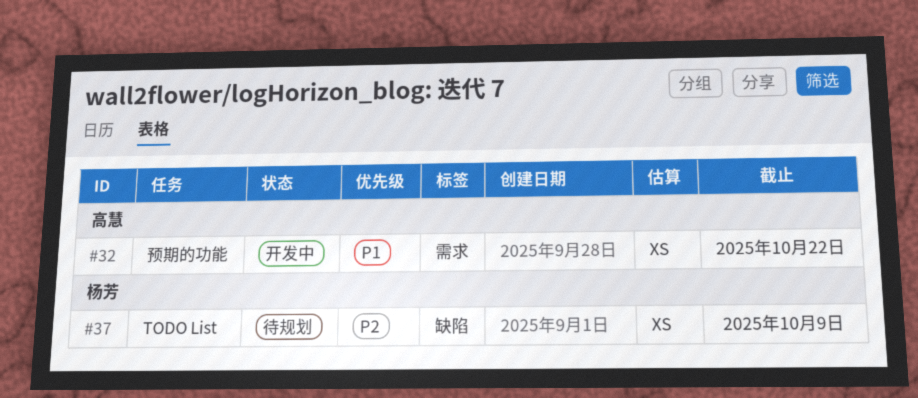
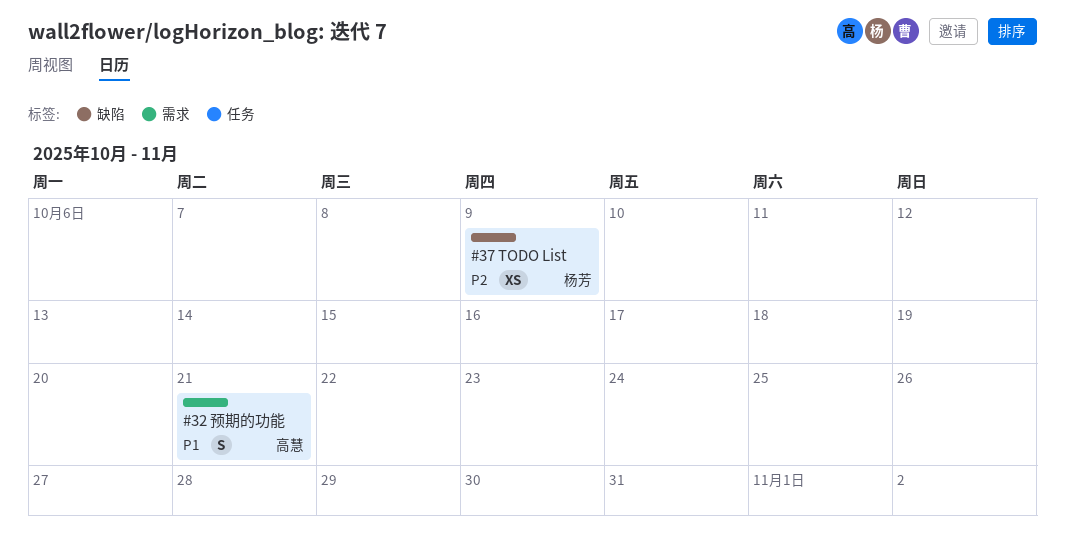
#32, estimate: XS -> S
#32, due: Oct 22 -> Oct 21

